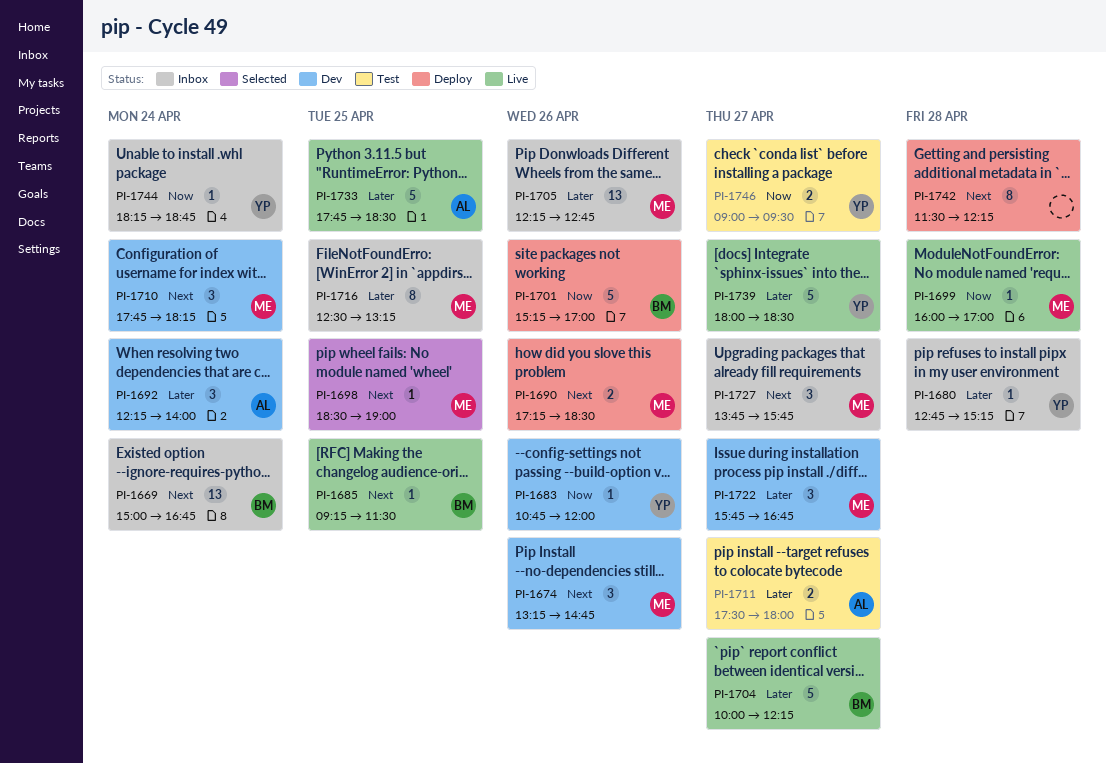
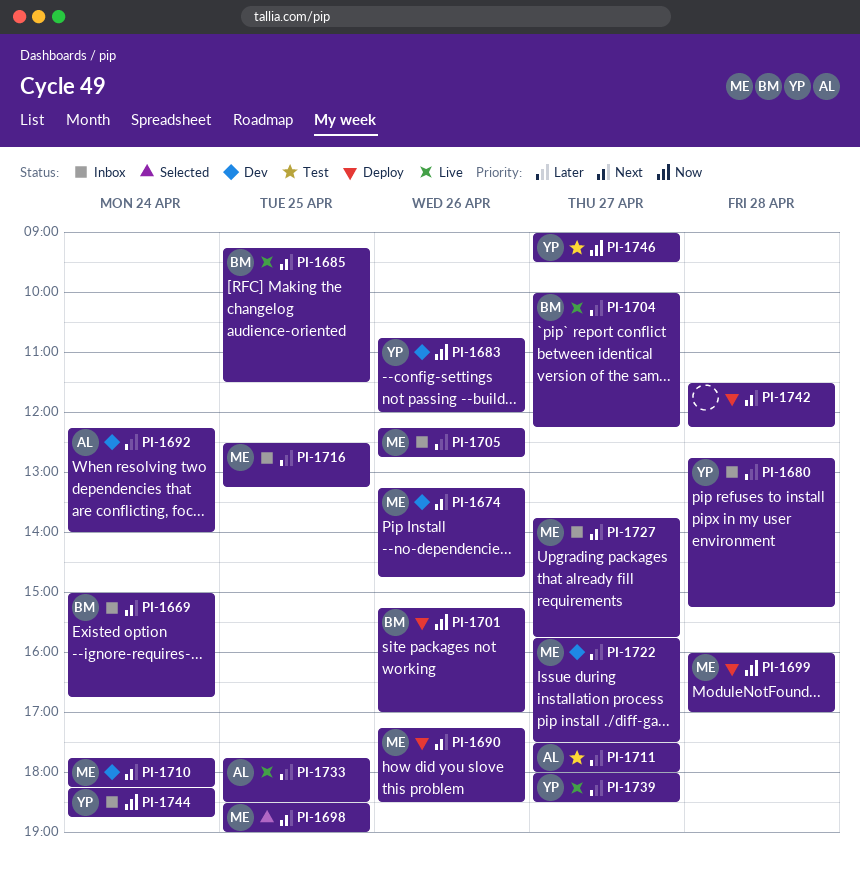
PI-1699, status: Live -> Deploy
PI-1722, ends: 16:45 -> 17:30

